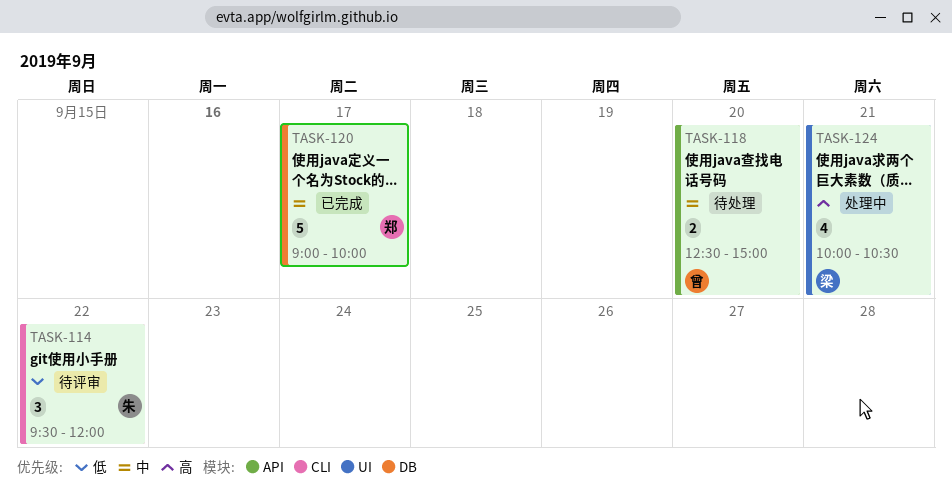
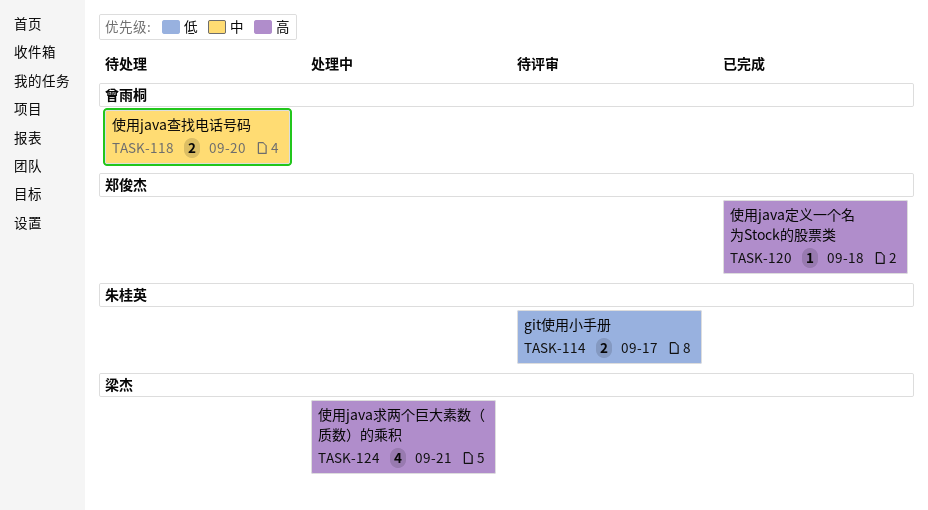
TASK-114, estimate: 3 -> 2
TASK-114, day: Sep 22 -> Sep 17
TASK-120, priority: 中 -> 高
TASK-120, estimate: 5 -> 1
TASK-120, day: Sep 17 -> Sep 18

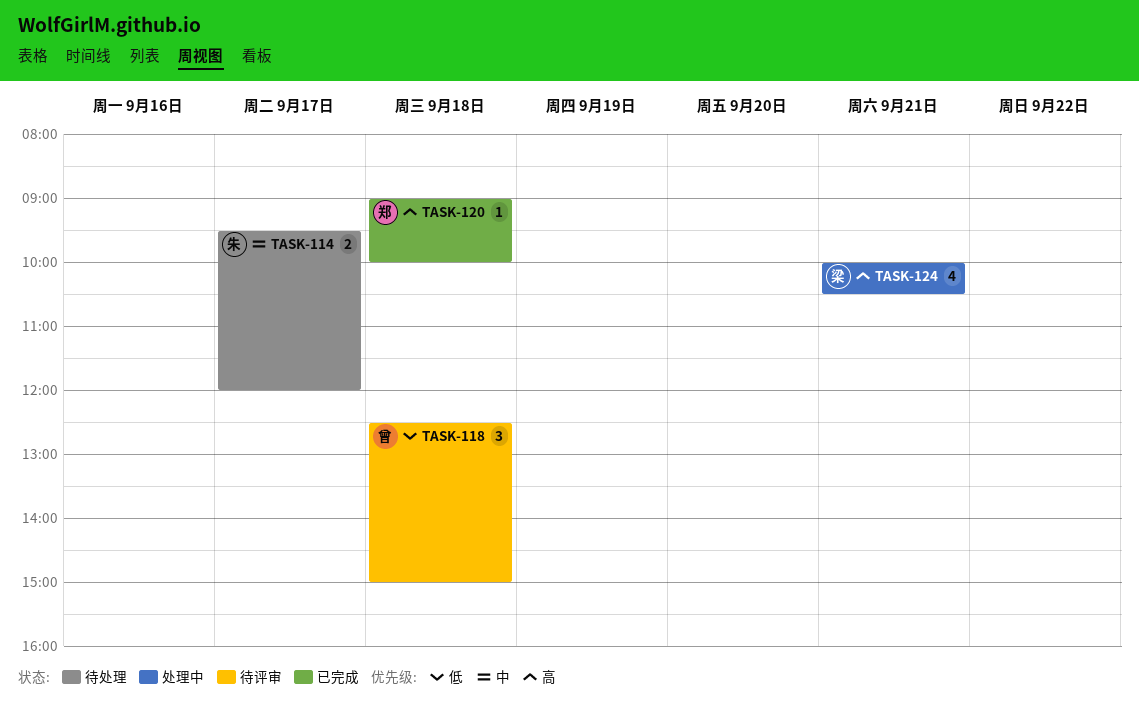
TASK-114, status: 待评审 -> 待处理
TASK-114, priority: 低 -> 中
TASK-118, status: 待处理 -> 待评审
TASK-118, priority: 中 -> 低
TASK-118, estimate: 2 -> 3
TASK-118, day: Sep 20 -> Sep 18

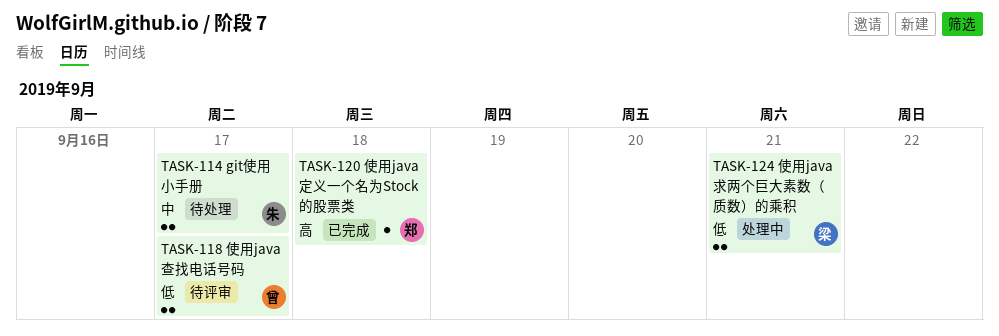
TASK-118, estimate: 3 -> 2
TASK-118, day: Sep 18 -> Sep 17
TASK-124, priority: 高 -> 低
TASK-124, estimate: 4 -> 2

